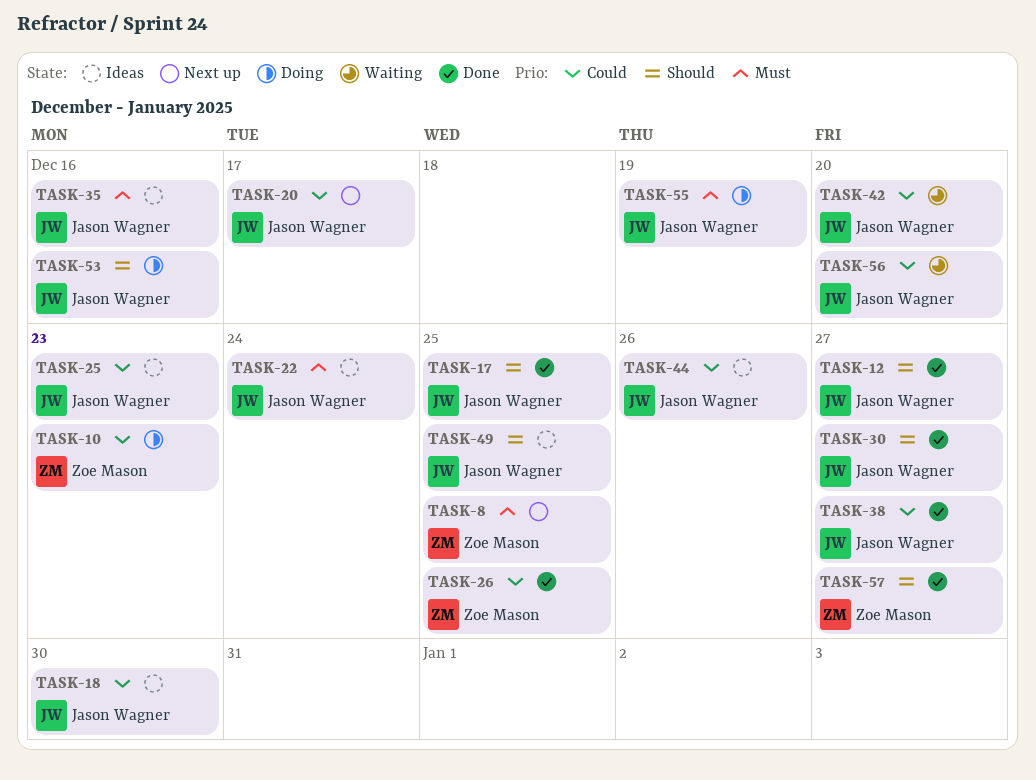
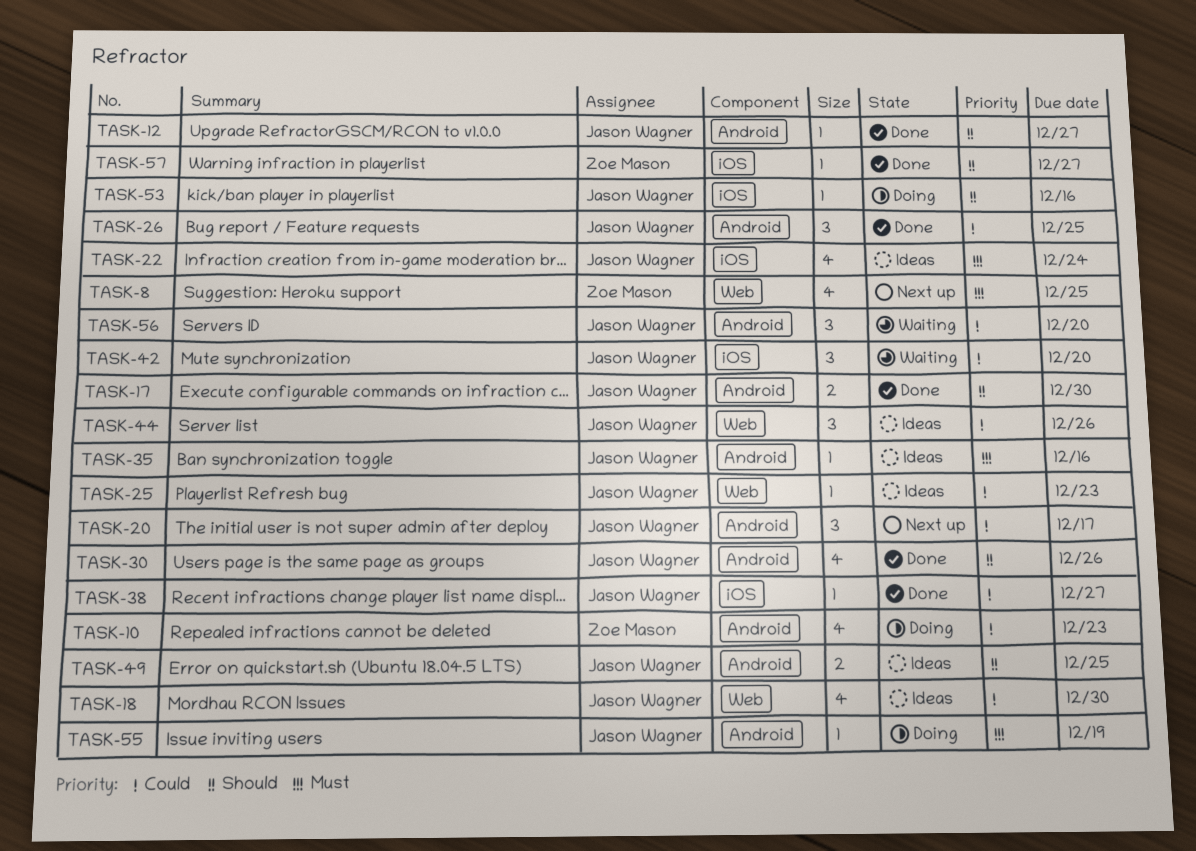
TASK-17, due: Dec 25 -> Dec 30
TASK-26, owner: Zoe Mason -> Jason Wagner
TASK-30, due: Dec 27 -> Dec 26

